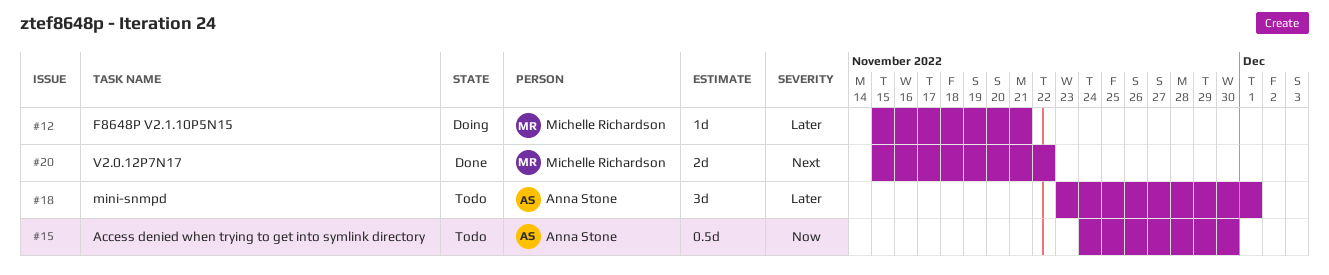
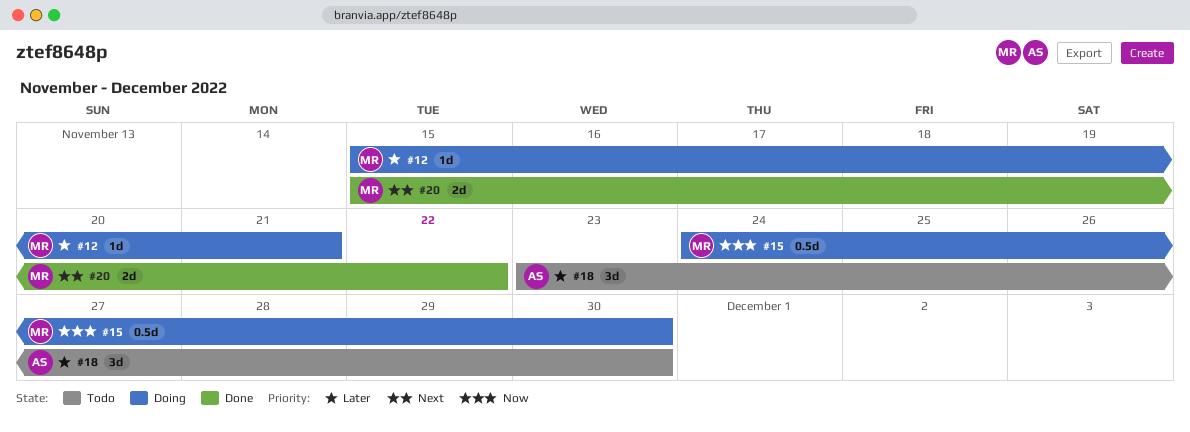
#15, status: Todo -> Doing
#15, owner: Anna Stone -> Michelle Richardson
#18, due: Dec 1 -> Nov 30

